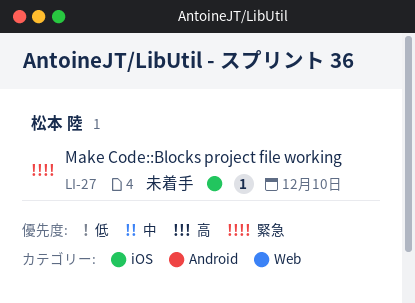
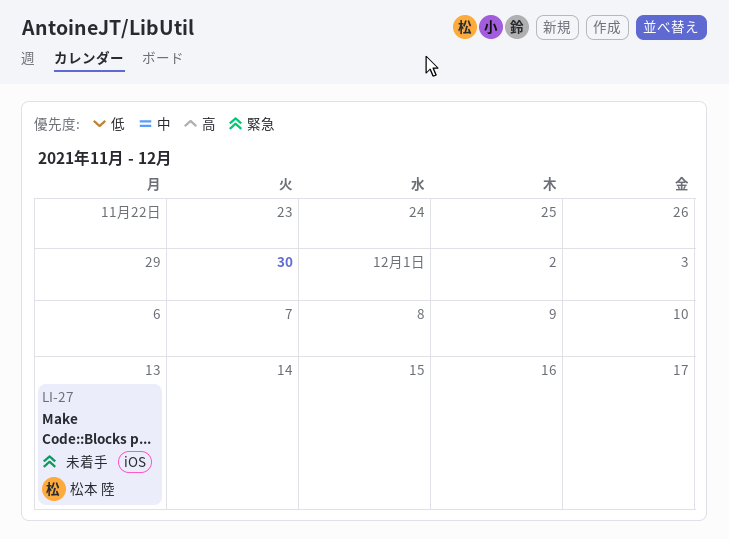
LI-27, due: Dec 10 -> Dec 13

